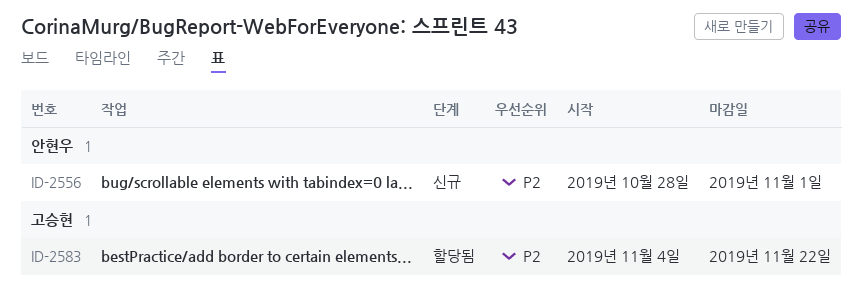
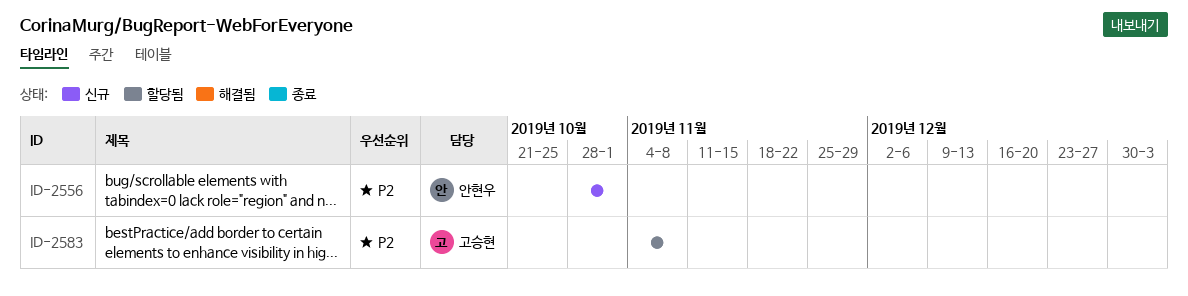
ID-2583, due: Nov 22 -> Nov 8

